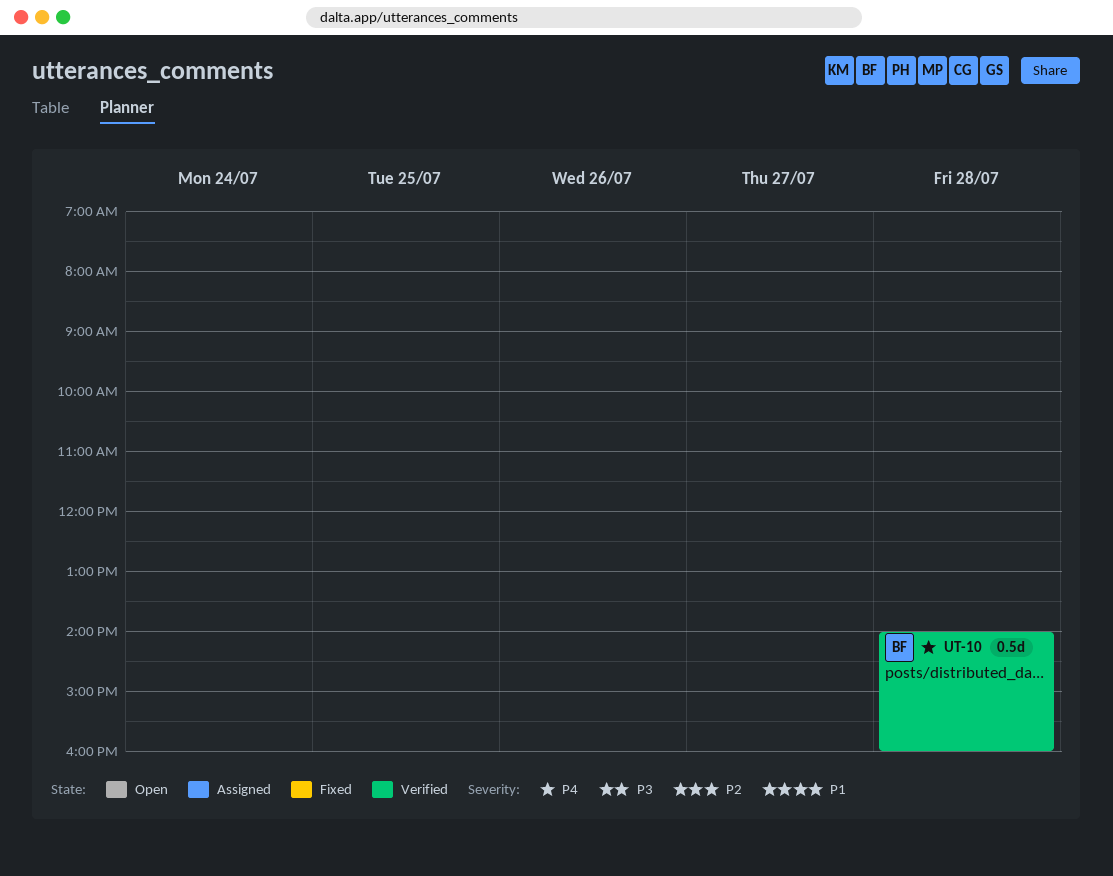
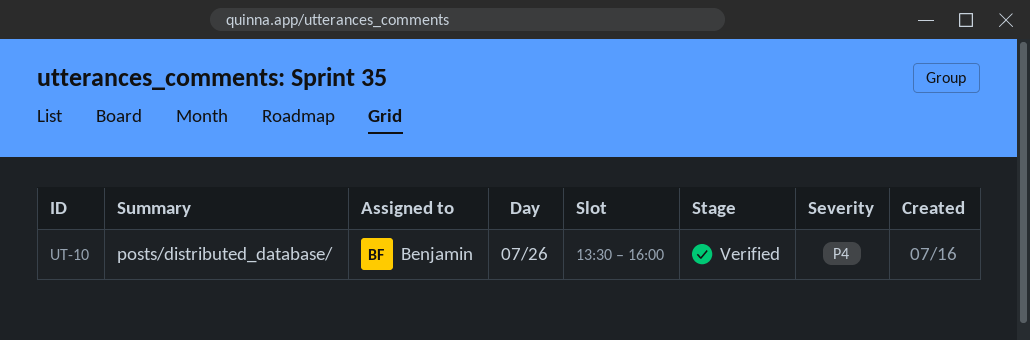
UT-10, day: Jul 28 -> Jul 26
UT-10, begins: 14:00 -> 13:30

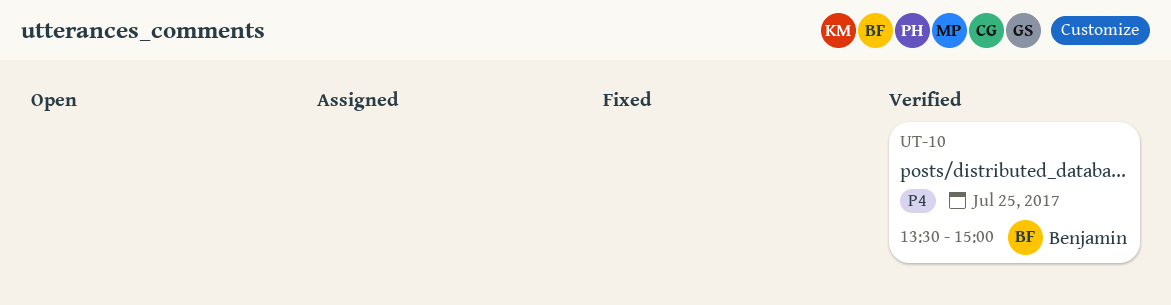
UT-10, day: Jul 26 -> Jul 25
UT-10, ends: 16:00 -> 15:00

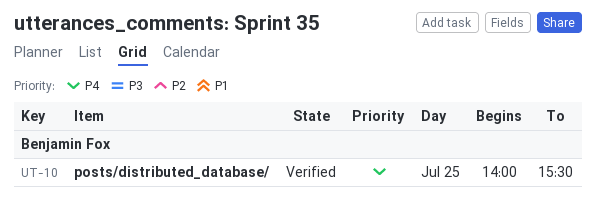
UT-10, begins: 13:30 -> 14:00
UT-10, ends: 15:00 -> 15:30

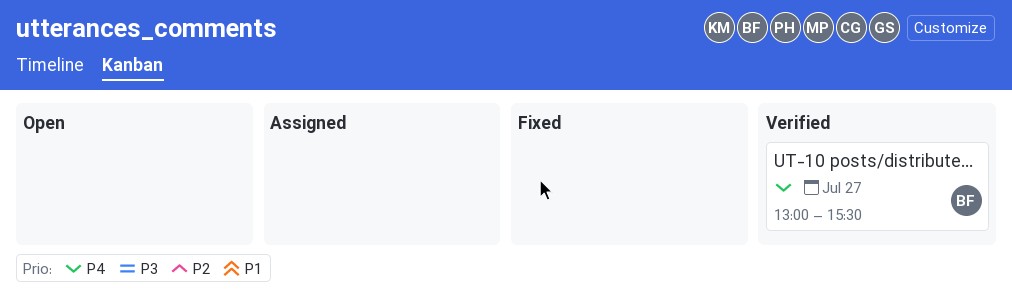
UT-10, day: Jul 25 -> Jul 27
UT-10, begins: 14:00 -> 13:00

